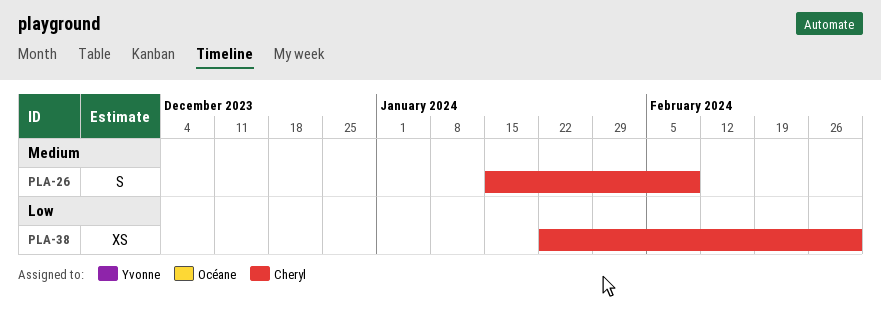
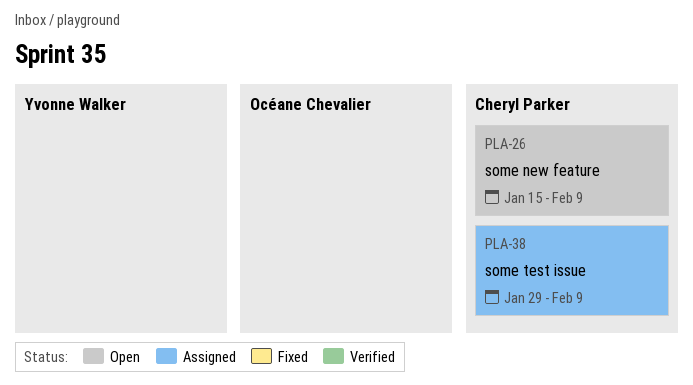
PLA-38, start: Jan 22 -> Jan 29
PLA-38, due: Mar 1 -> Feb 9

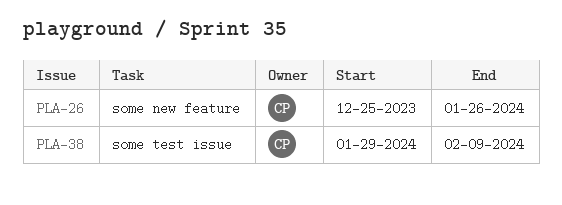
PLA-26, start: Jan 15 -> Dec 25
PLA-26, due: Feb 9 -> Jan 26

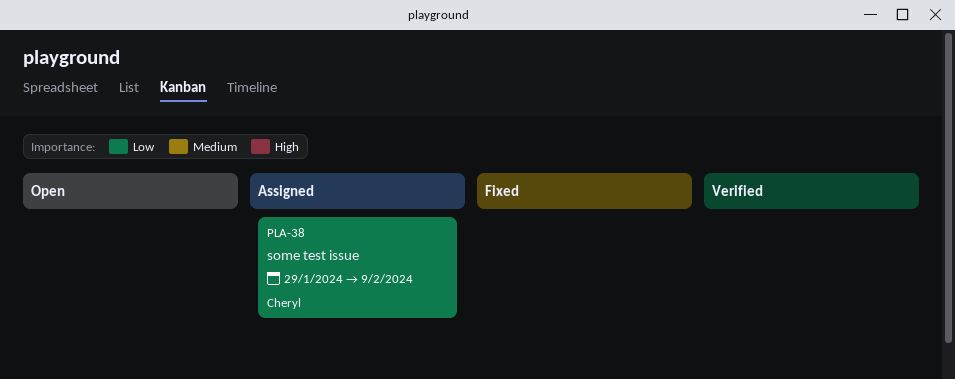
PLA-26: present -> none

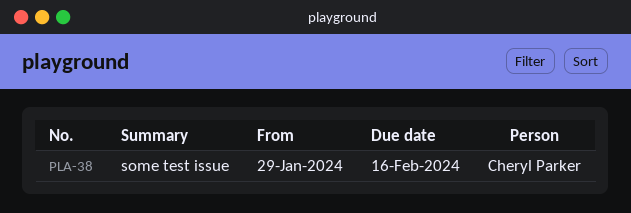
PLA-38, due: Feb 9 -> Feb 16

